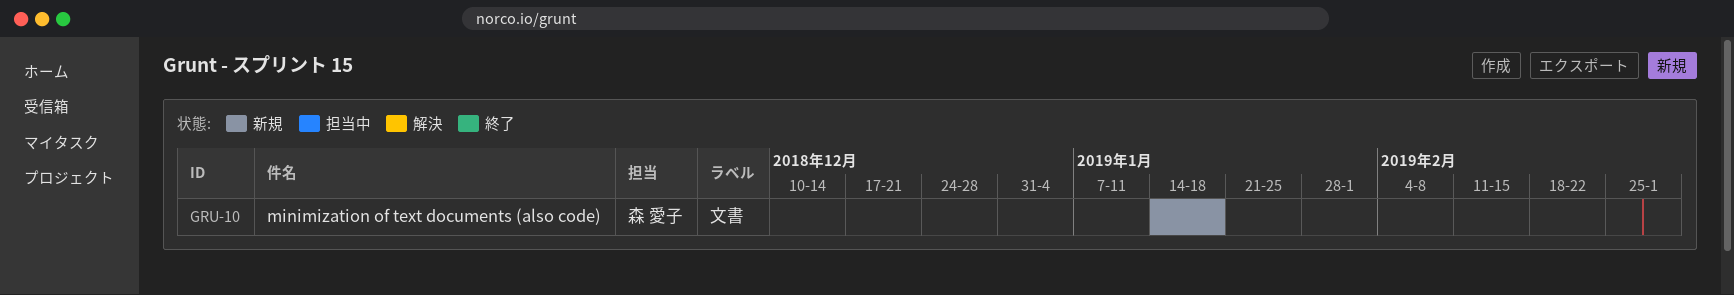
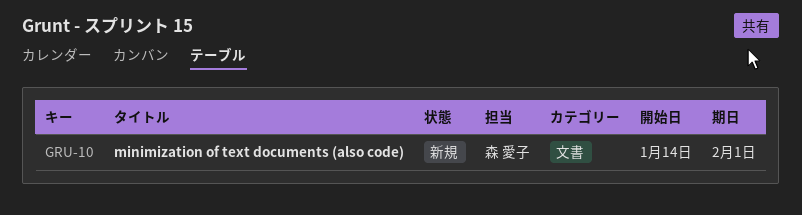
GRU-10, due: Jan 18 -> Feb 1

